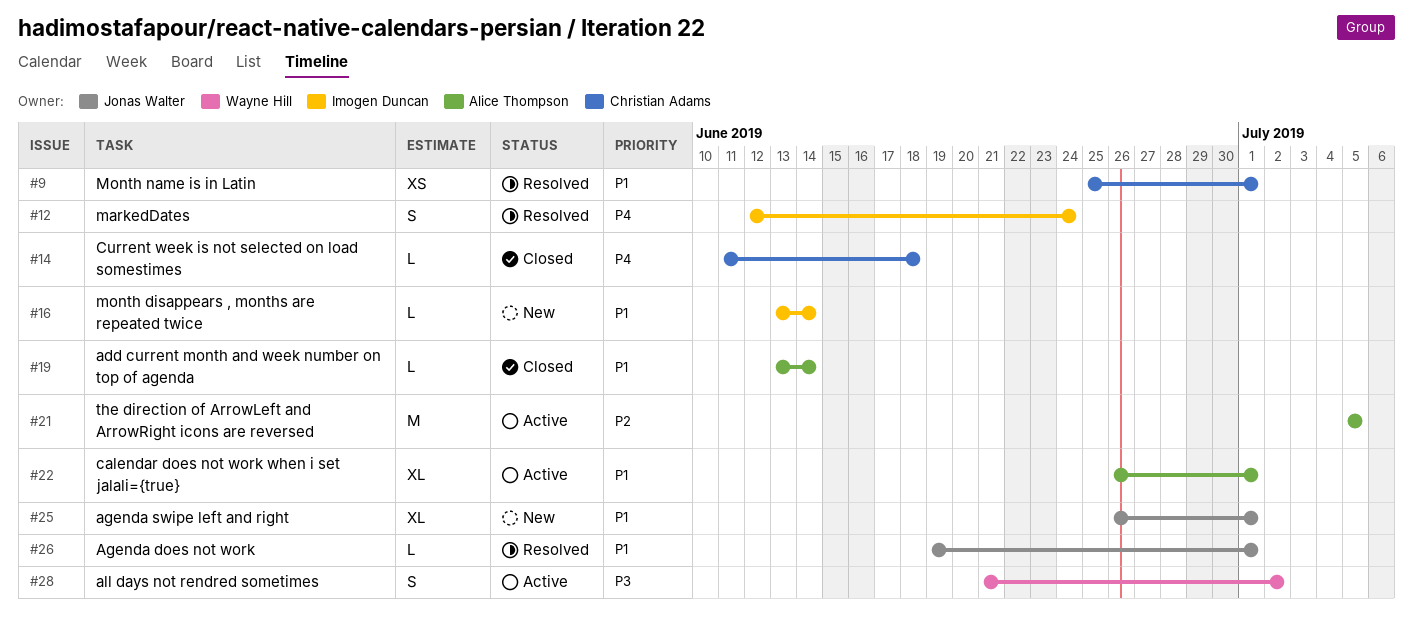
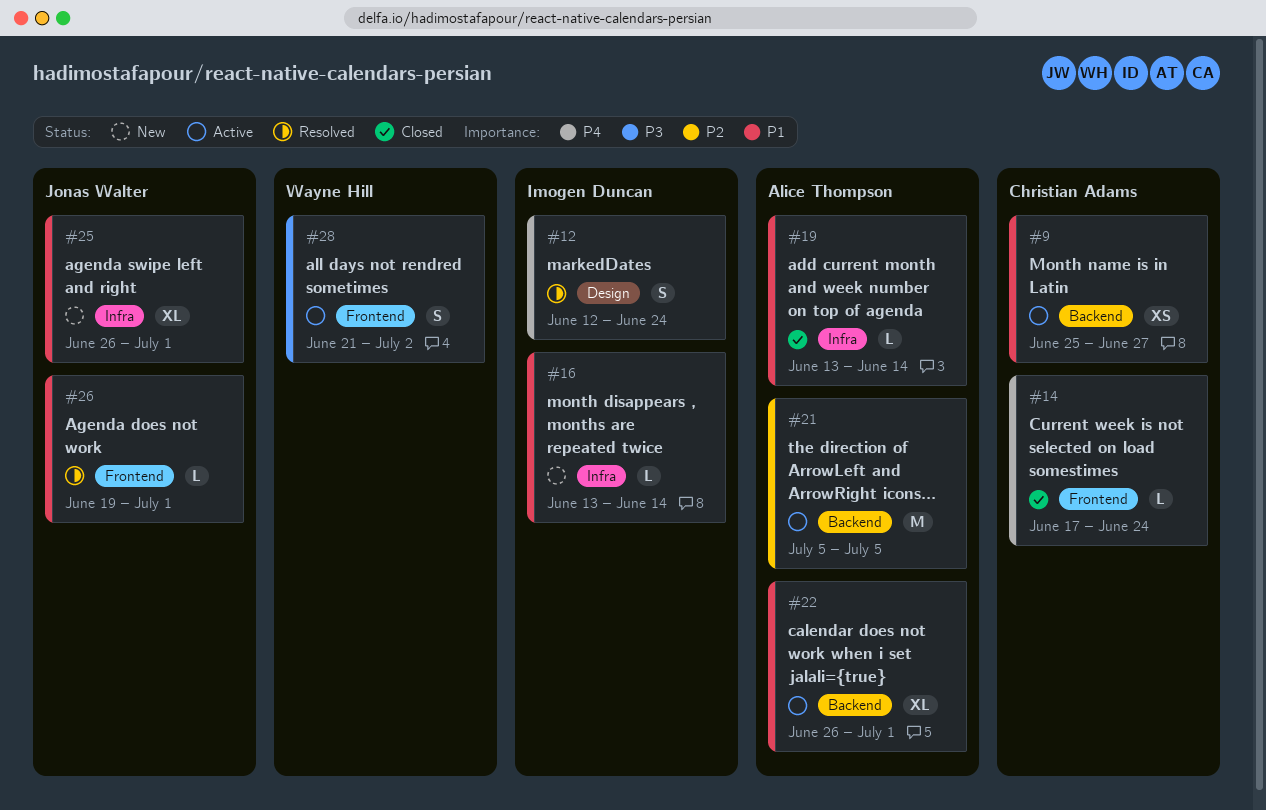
#9, status: Resolved -> Active
#9, due: Jul 1 -> Jun 27
#14, start: Jun 11 -> Jun 17
#14, due: Jun 18 -> Jun 24

